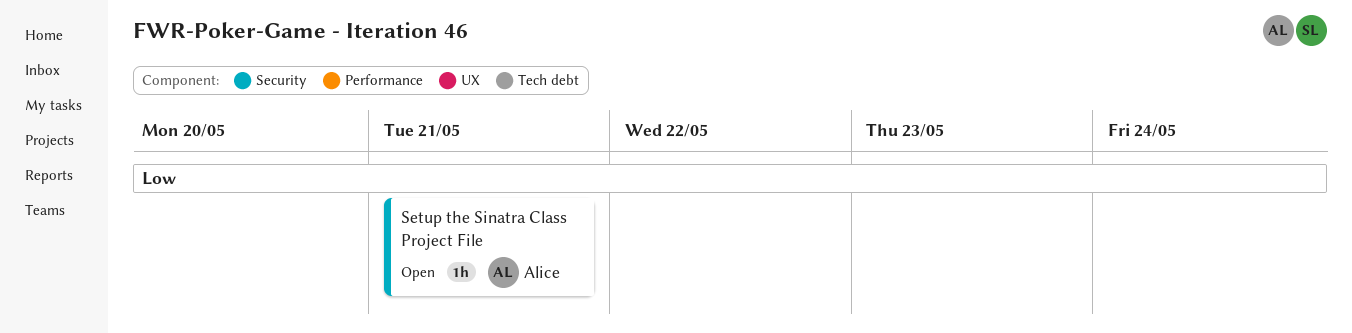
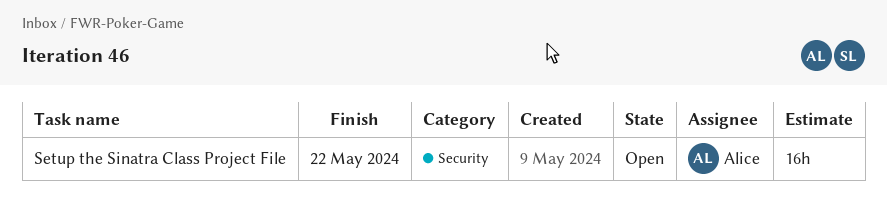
Setup the Sinatra Class Project File, estimate: 1h -> 16h
Setup the Sinatra Class Project File, due: May 21 -> May 22

